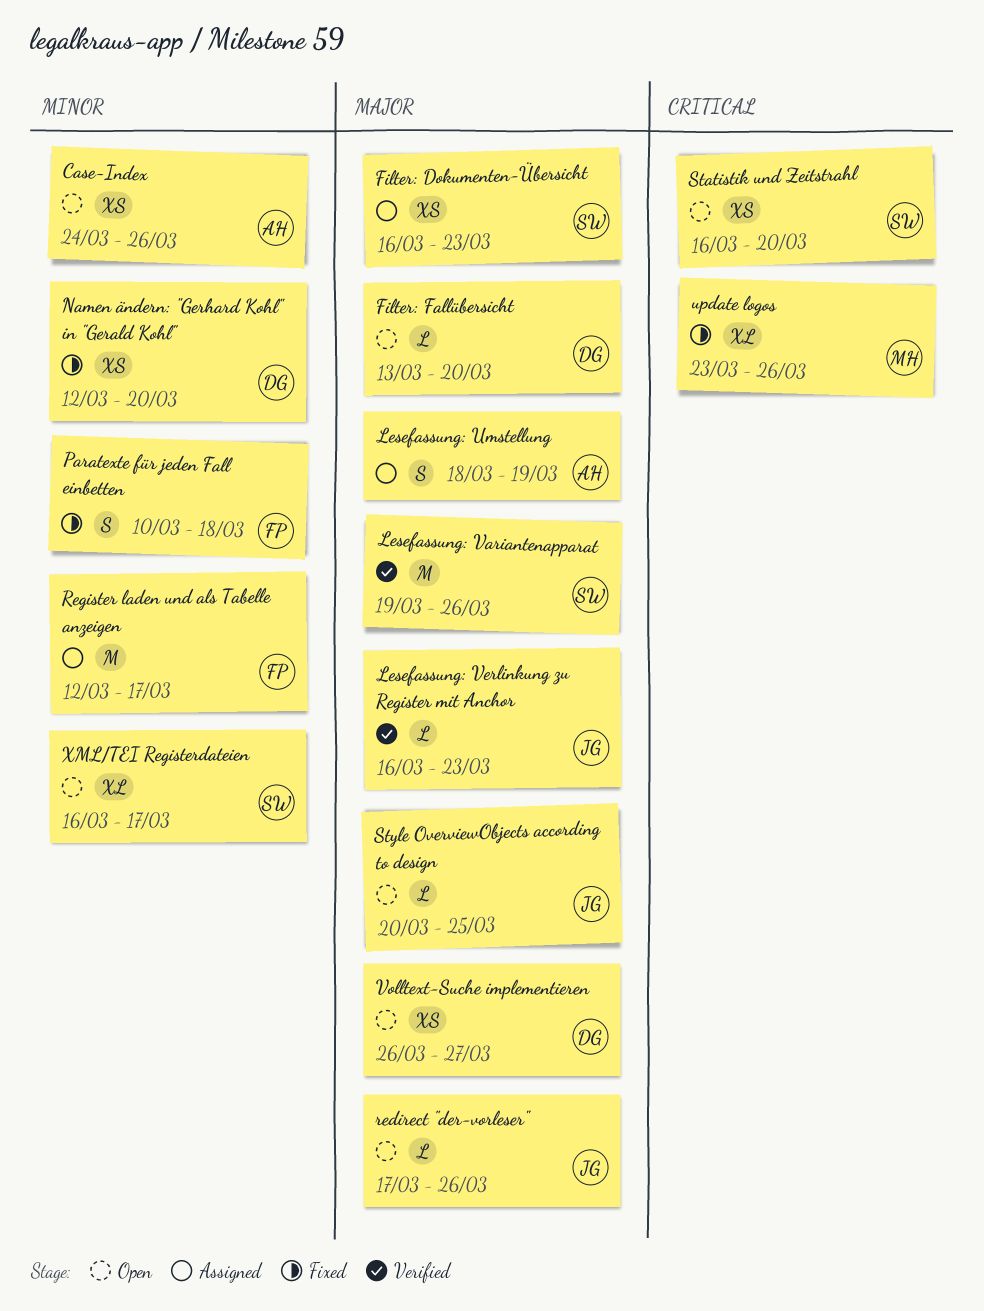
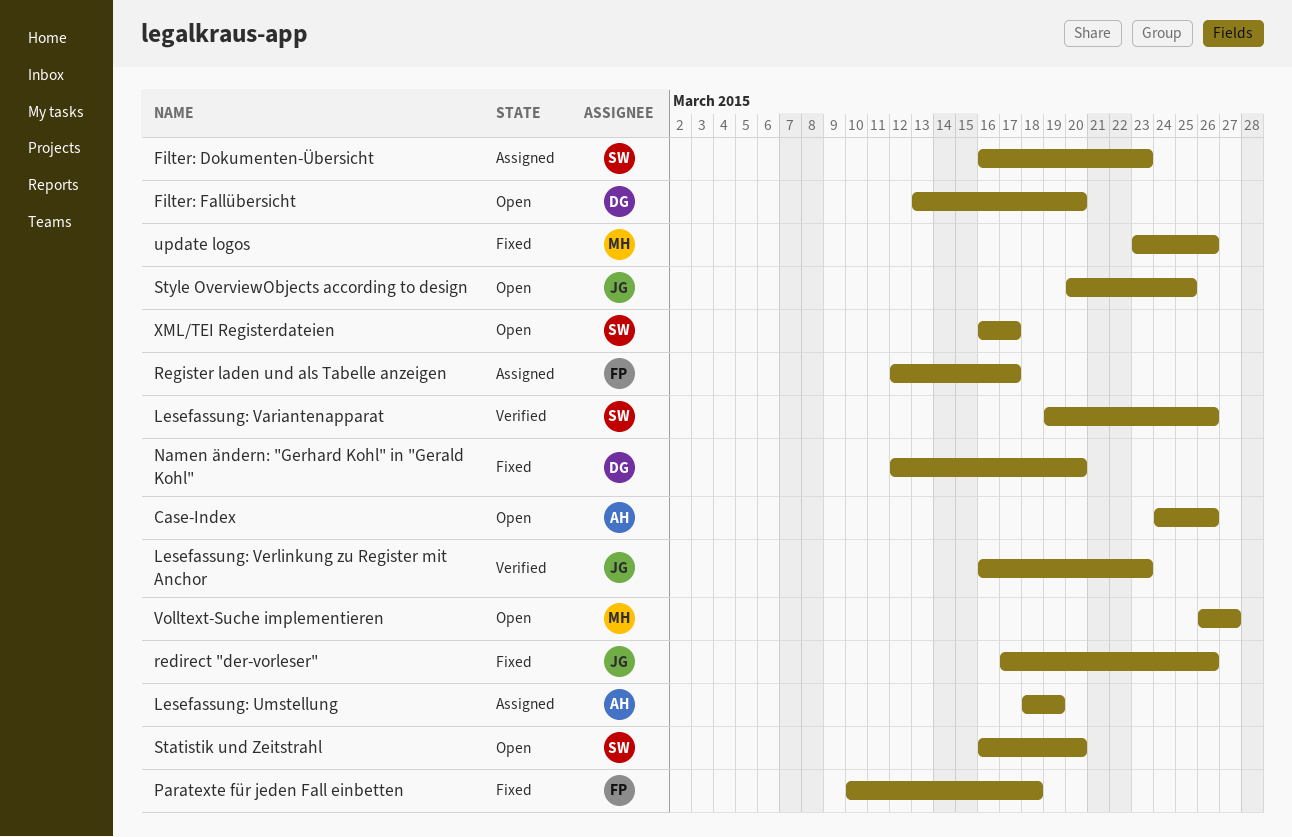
redirect "der-vorleser", status: Open -> Fixed
Volltext-Suche implementieren, owner: DG -> MH

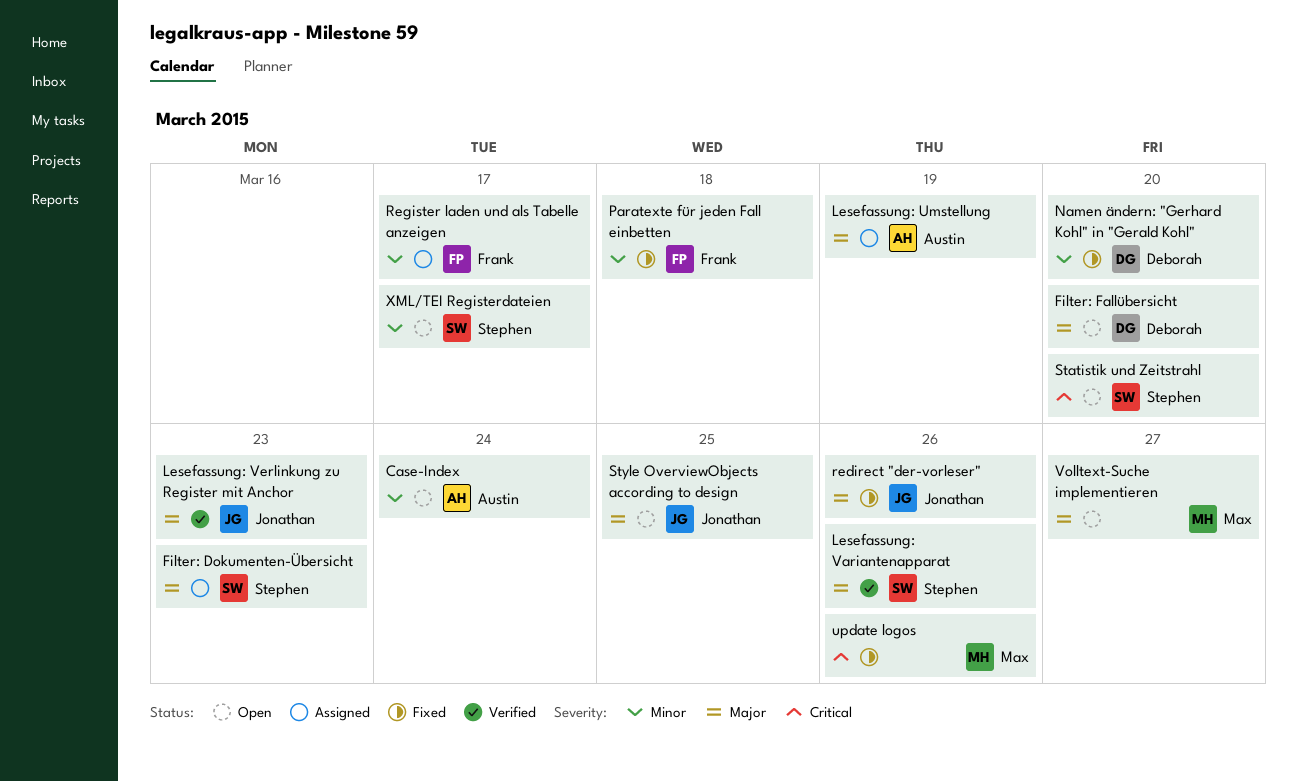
Case-Index, due: Mar 26 -> Mar 24

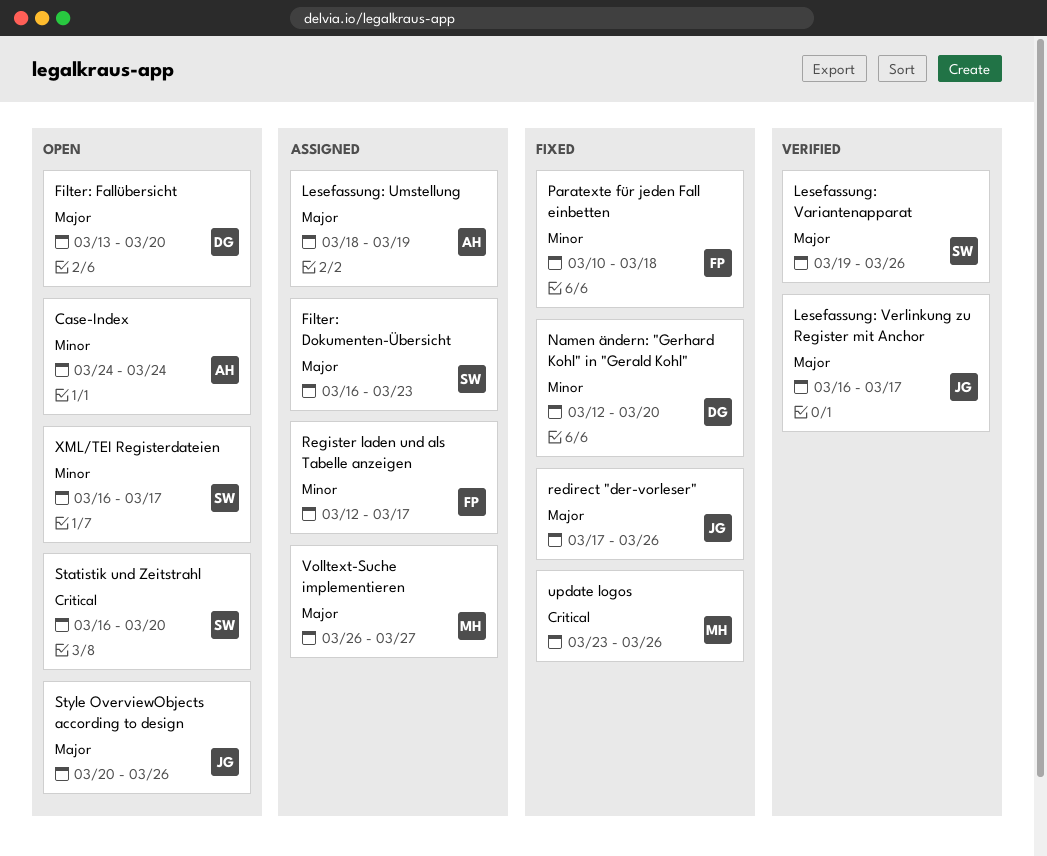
Lesefassung: Verlinkung zu Register mit Anchor, due: Mar 23 -> Mar 17
Style OverviewObjects according to design, due: Mar 25 -> Mar 26
Volltext-Suche implementieren, status: Open -> Assigned

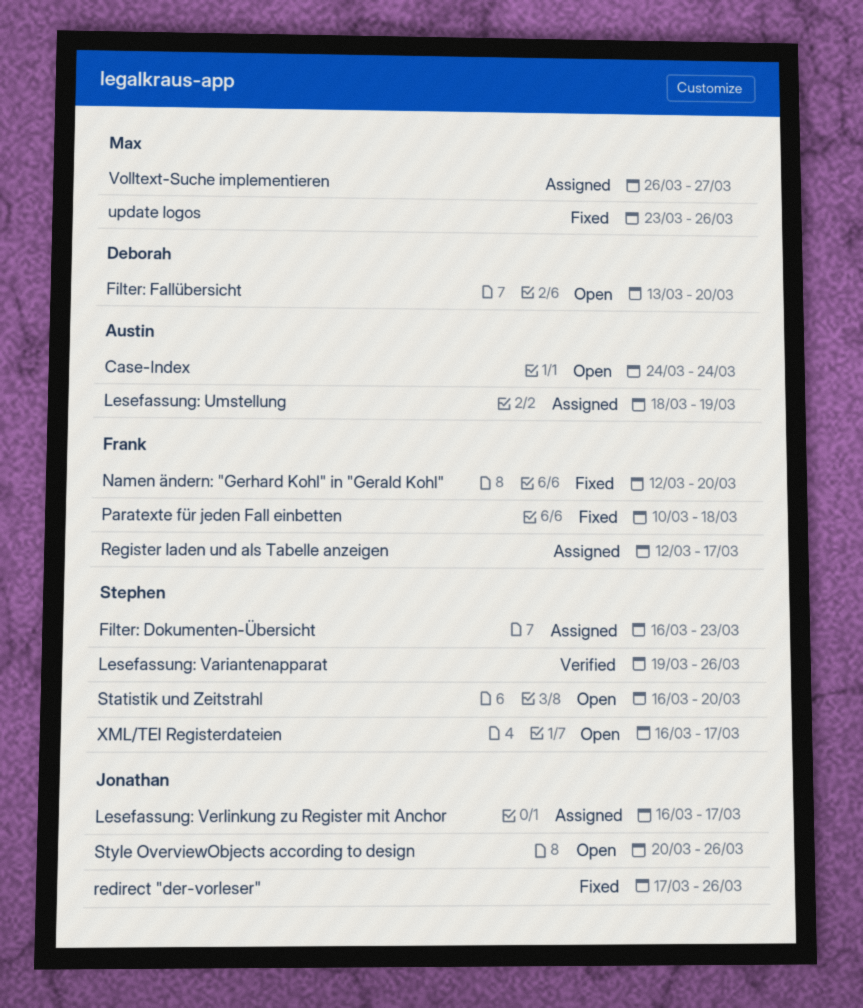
Lesefassung: Verlinkung zu Register mit Anchor, status: Verified -> Assigned
Namen ändern: "Gerhard Kohl" in "Gerald Kohl", owner: Deborah -> Frank

